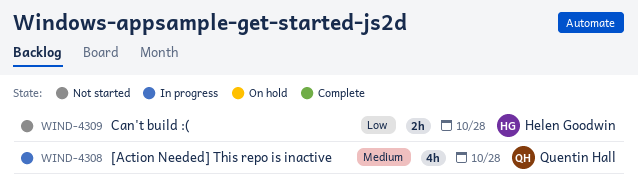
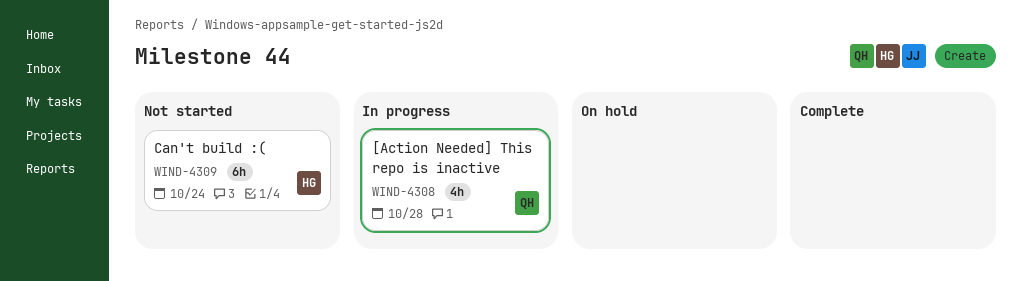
WIND-4309, estimate: 2h -> 6h
WIND-4309, due: Oct 28 -> Oct 24

